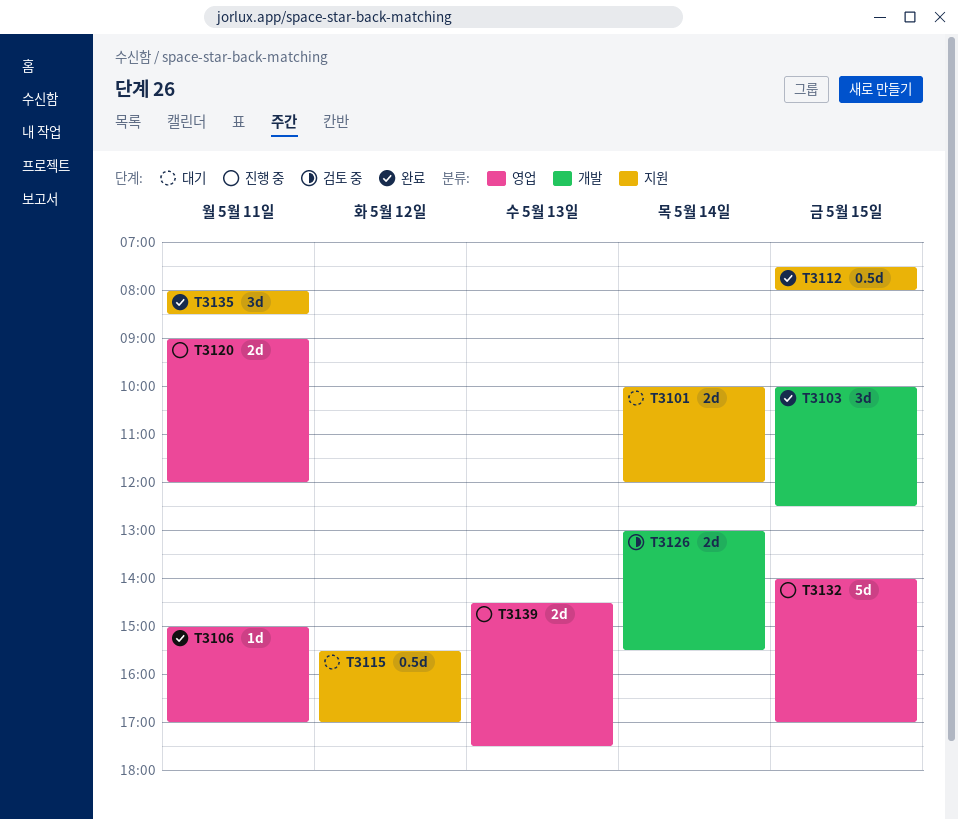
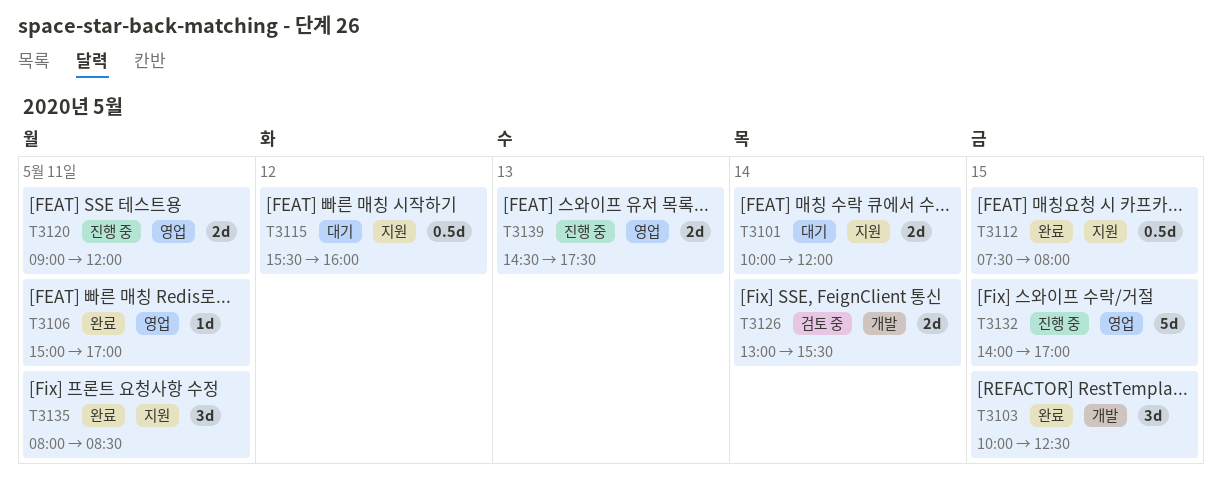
T3115, ends: 17:00 -> 16:00

